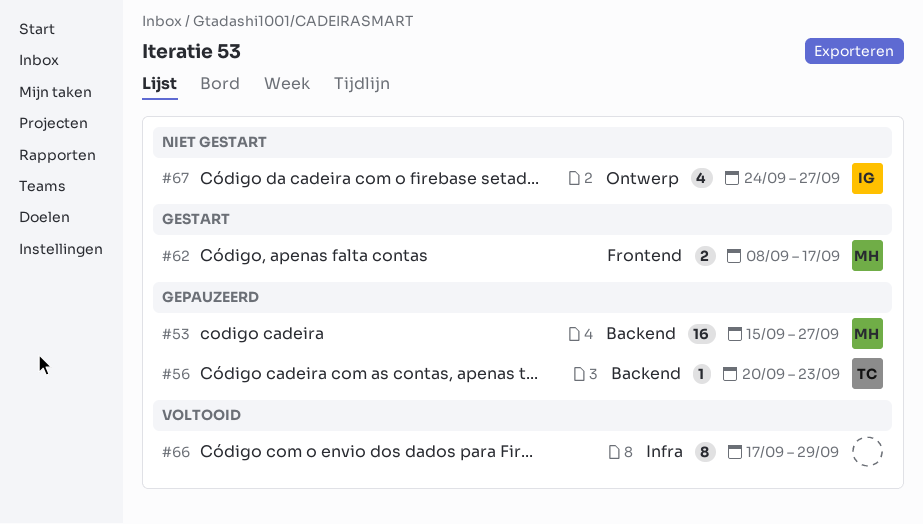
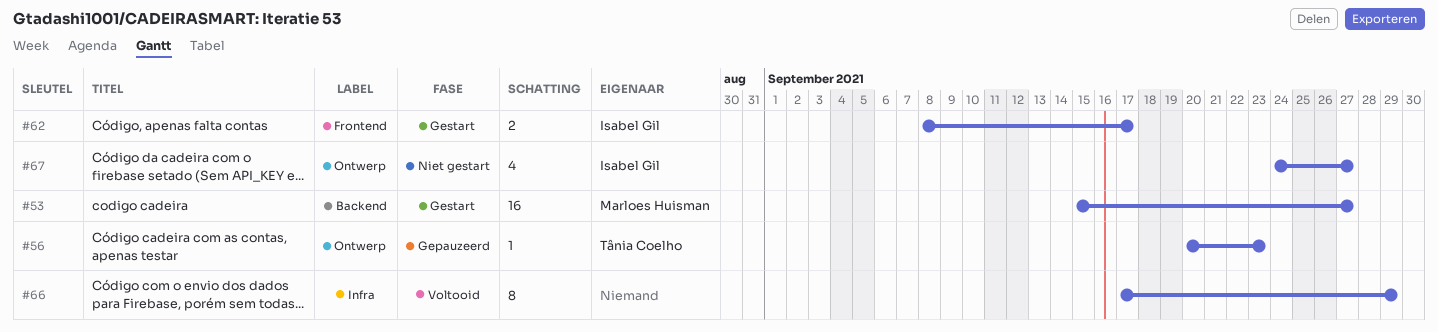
#53, status: Gepauzeerd -> Gestart
#56, label: Backend -> Ontwerp
#62, owner: Marloes Huisman -> Isabel Gil

